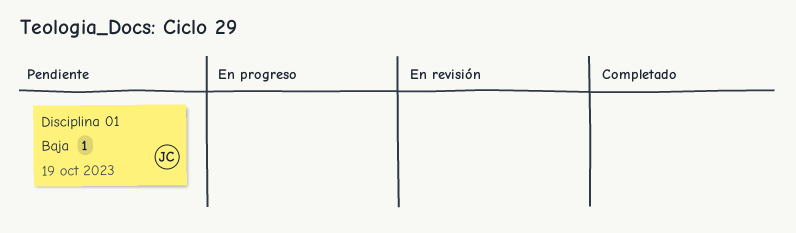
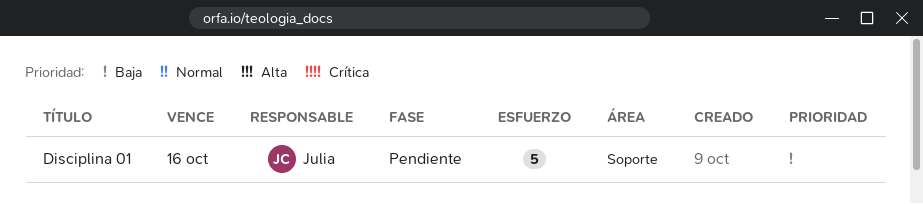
Disciplina 01, estimate: 1 -> 5
Disciplina 01, due: Oct 19 -> Oct 16

